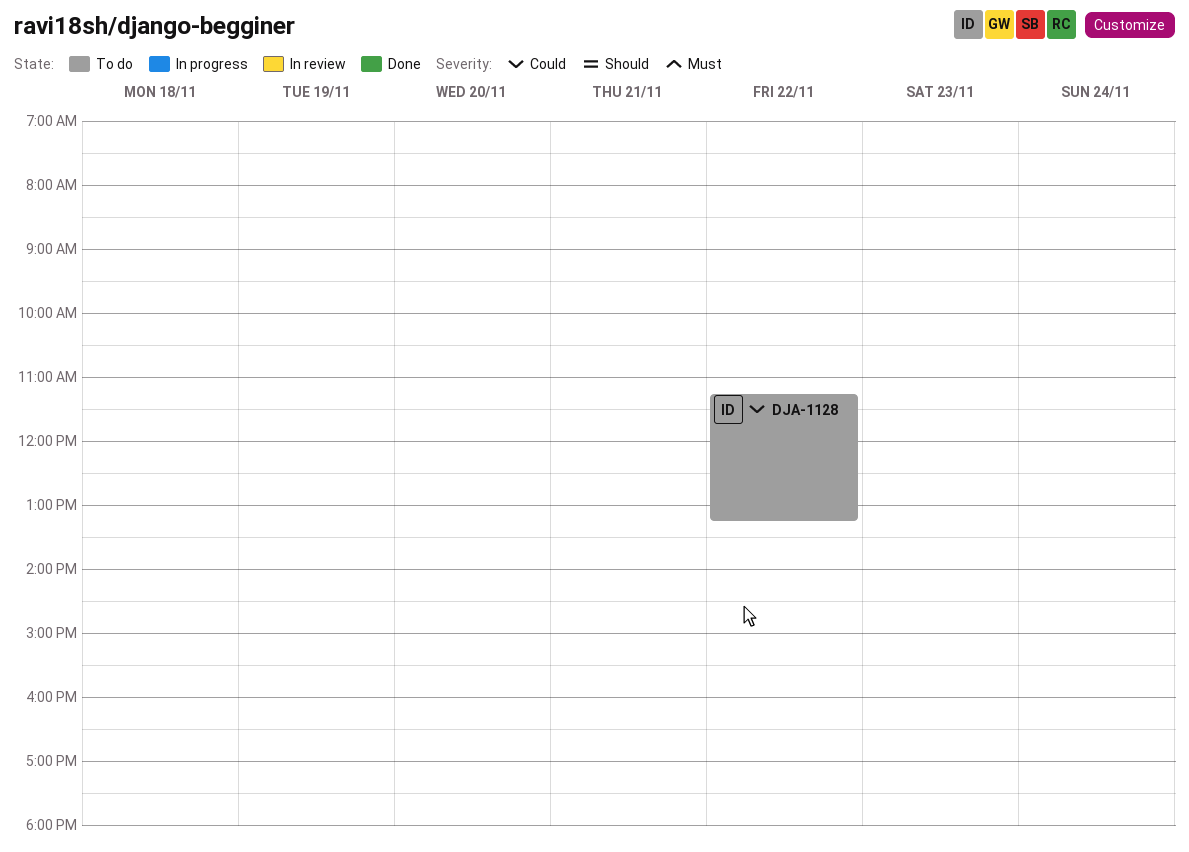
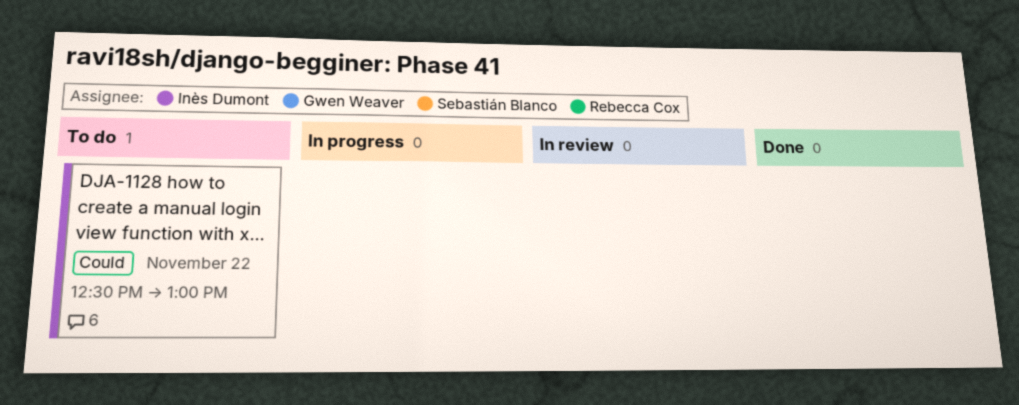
DJA-1128, begins: 11:15 -> 12:30
DJA-1128, ends: 13:15 -> 13:00

